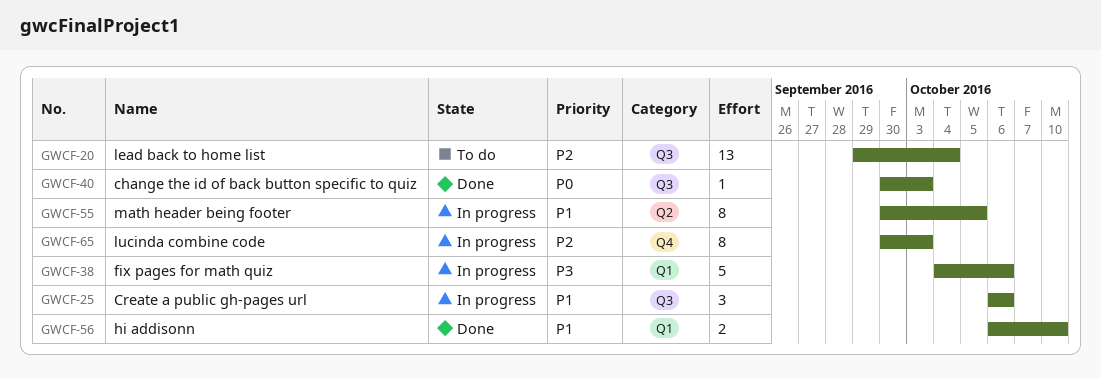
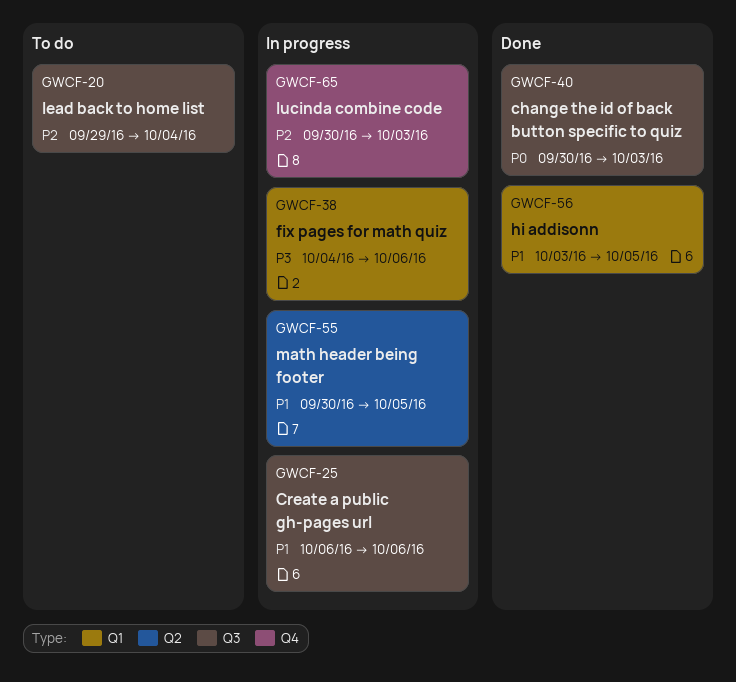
GWCF-56, start: Oct 6 -> Oct 3
GWCF-56, due: Oct 10 -> Oct 5

